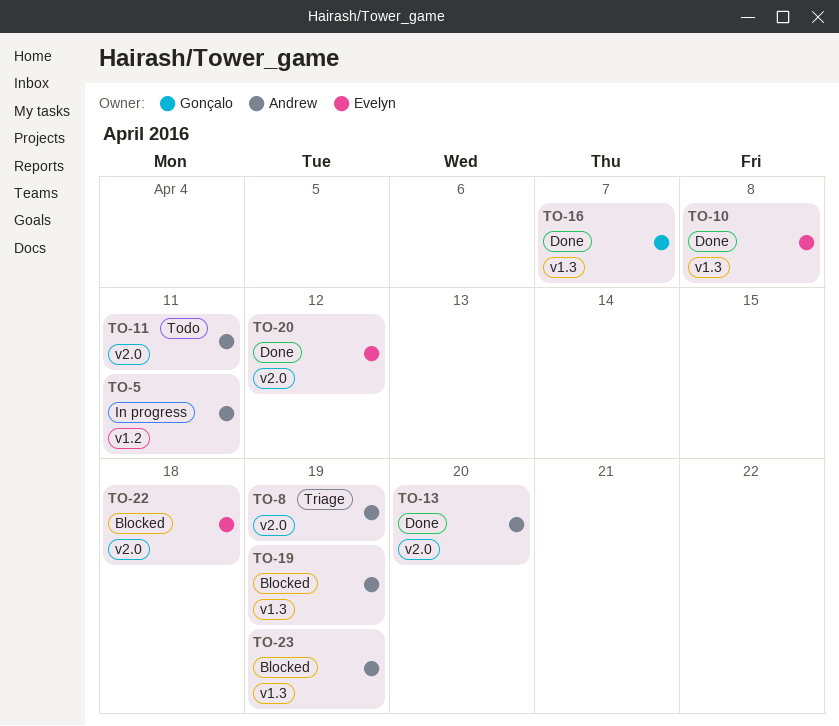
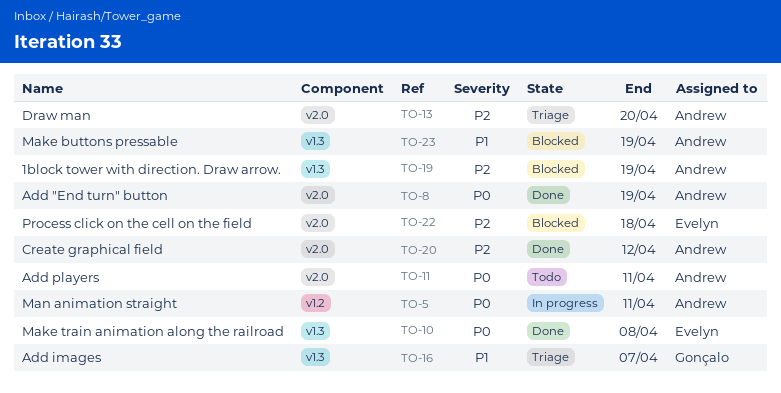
TO-8, status: Triage -> Done
TO-13, status: Done -> Triage
TO-16, status: Done -> Triage
TO-20, owner: Evelyn -> Andrew

